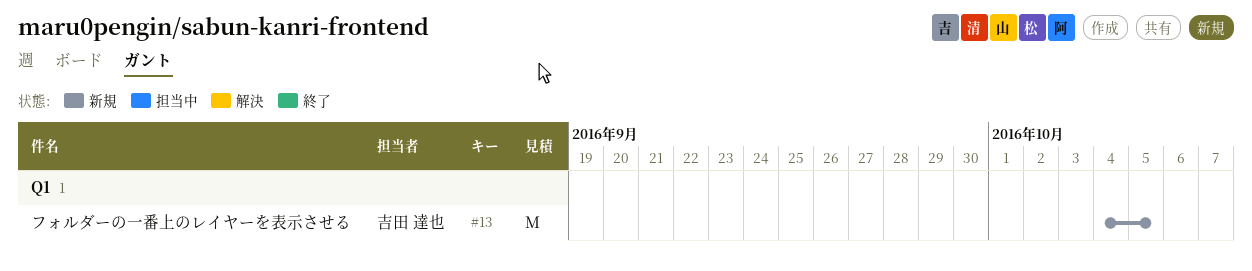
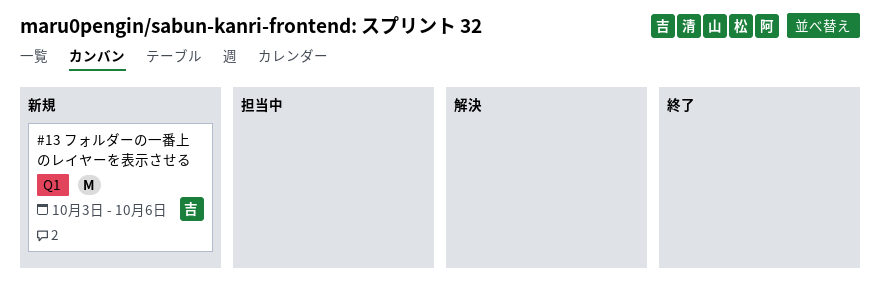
#13, start: Oct 4 -> Oct 3
#13, due: Oct 5 -> Oct 6

